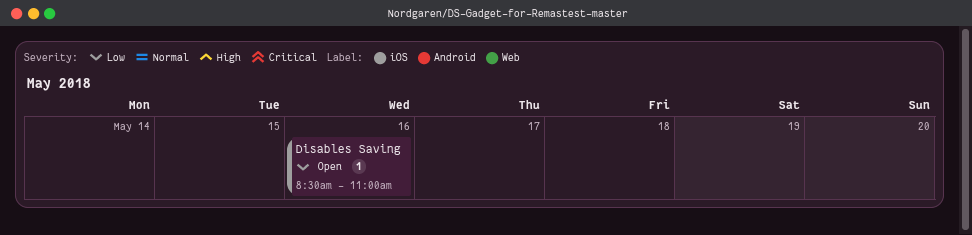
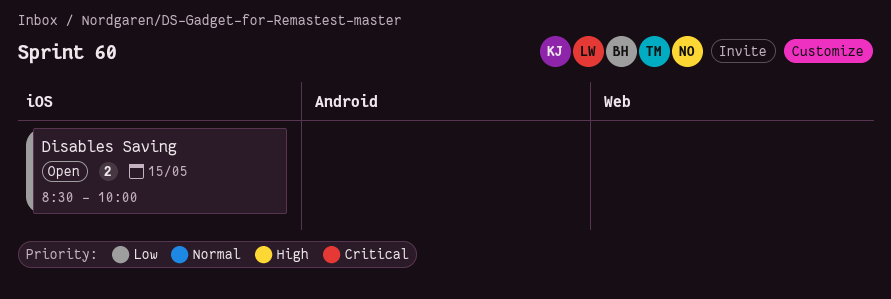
Disables Saving, estimate: 1 -> 2
Disables Saving, day: May 16 -> May 15
Disables Saving, ends: 11:00 -> 10:00

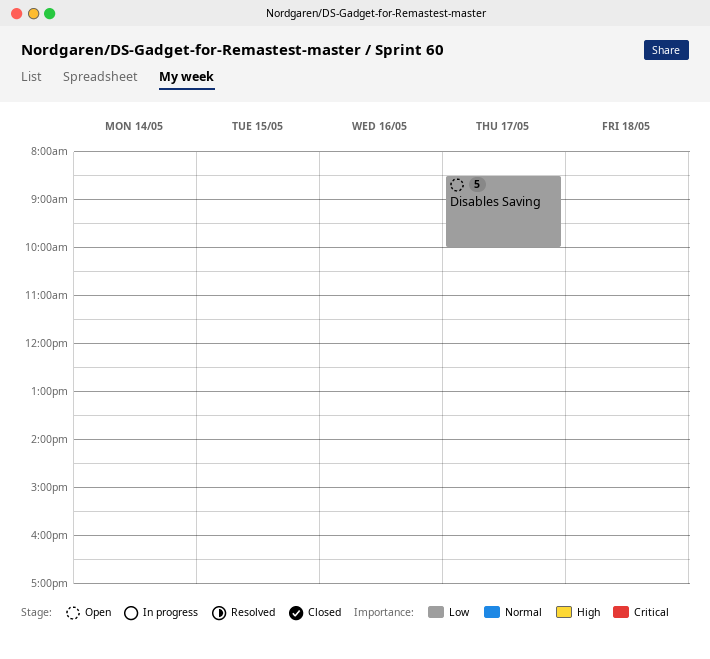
Disables Saving, estimate: 2 -> 5
Disables Saving, day: May 15 -> May 17

